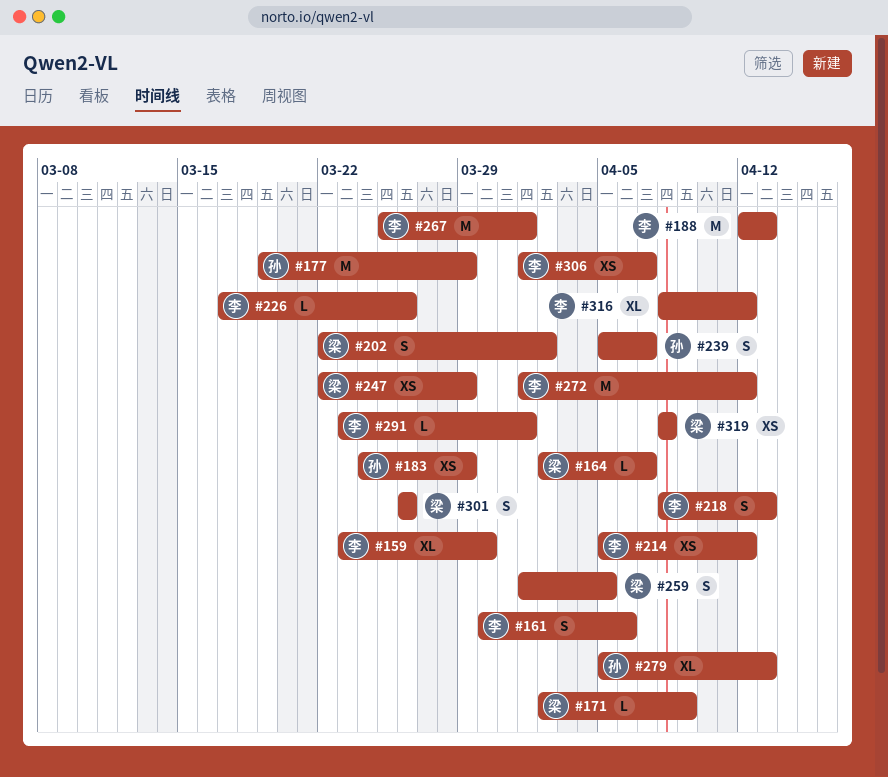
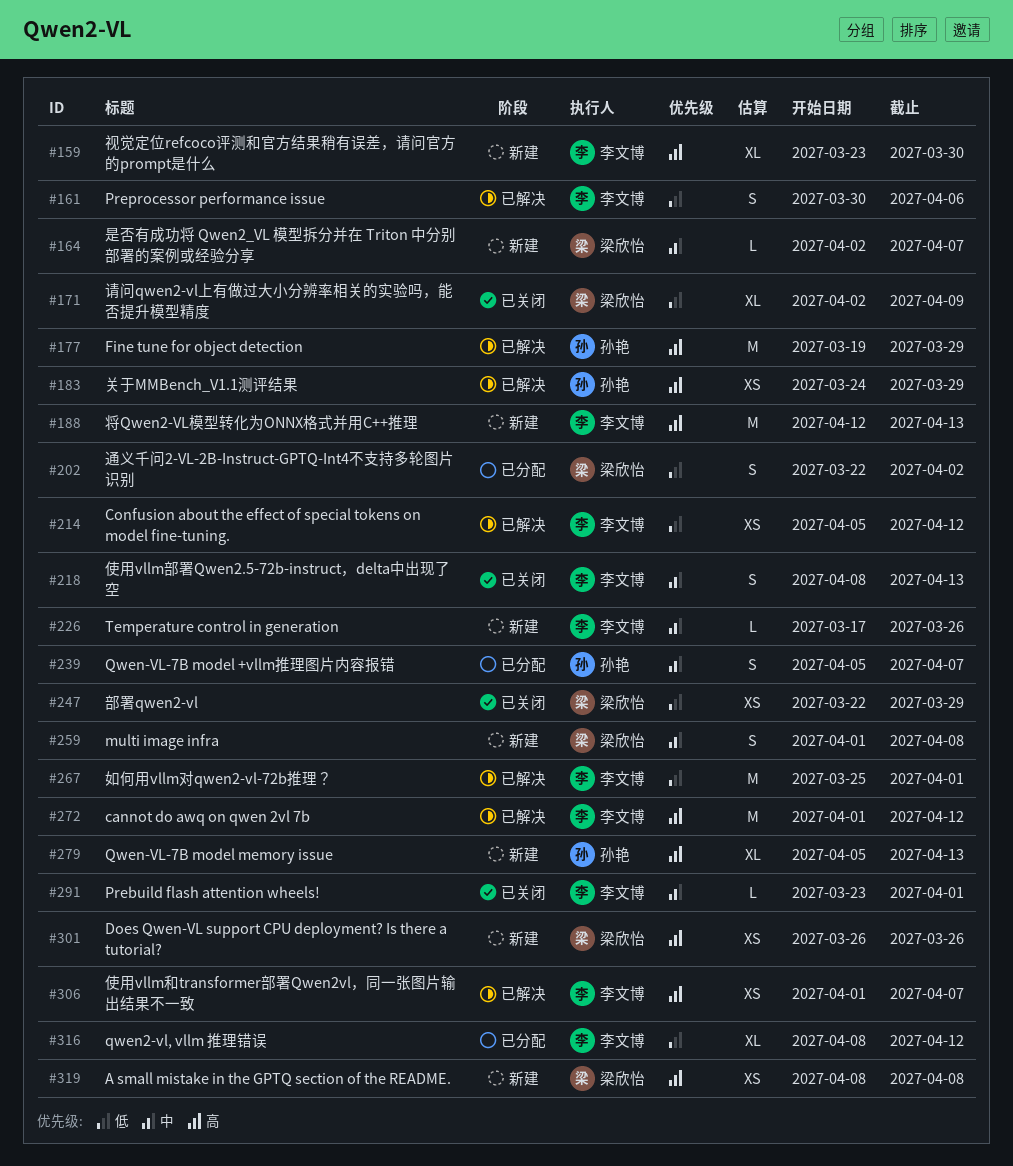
#171, estimate: L -> XL
#259, due: Apr 5 -> Apr 8
#301, estimate: S -> XS

